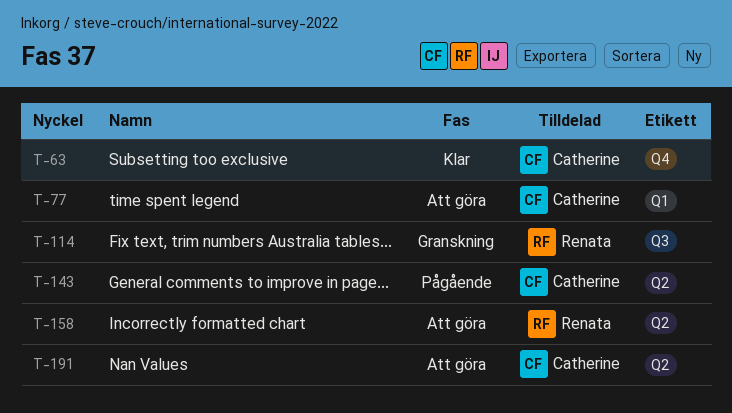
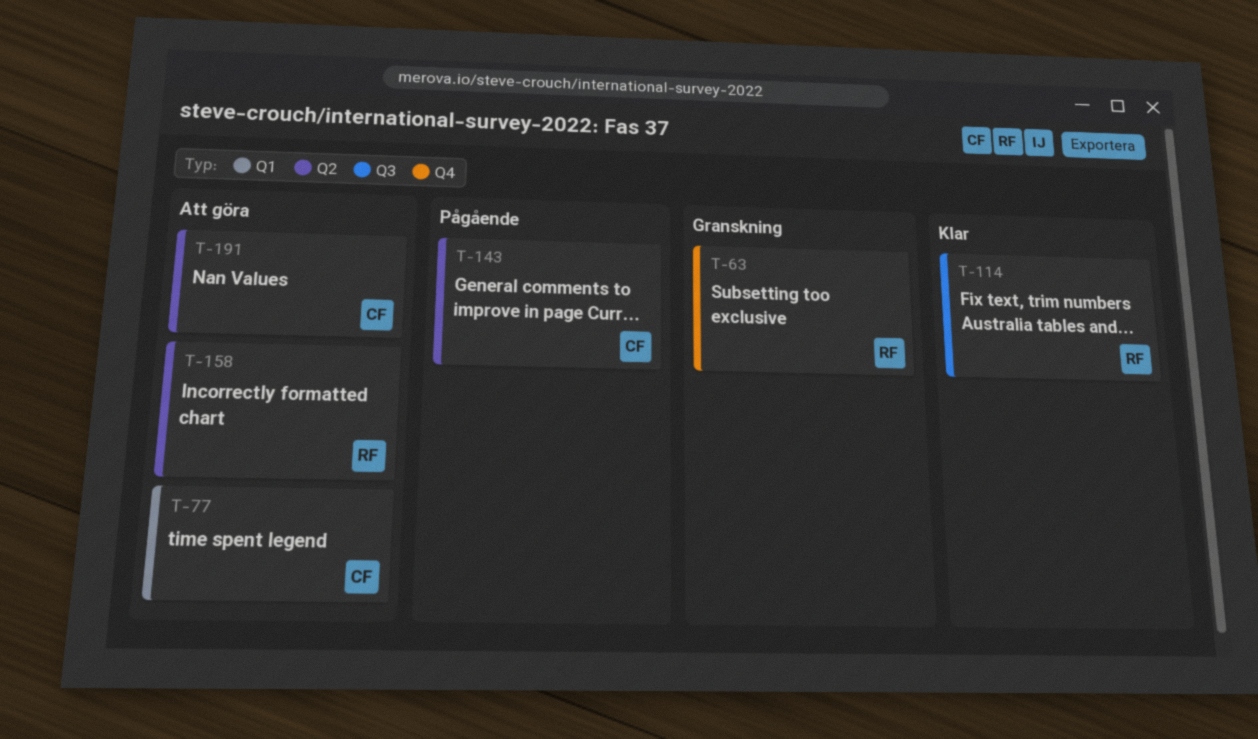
T-63, status: Klar -> Granskning
T-63, owner: Catherine -> Renata
T-114, status: Granskning -> Klar

